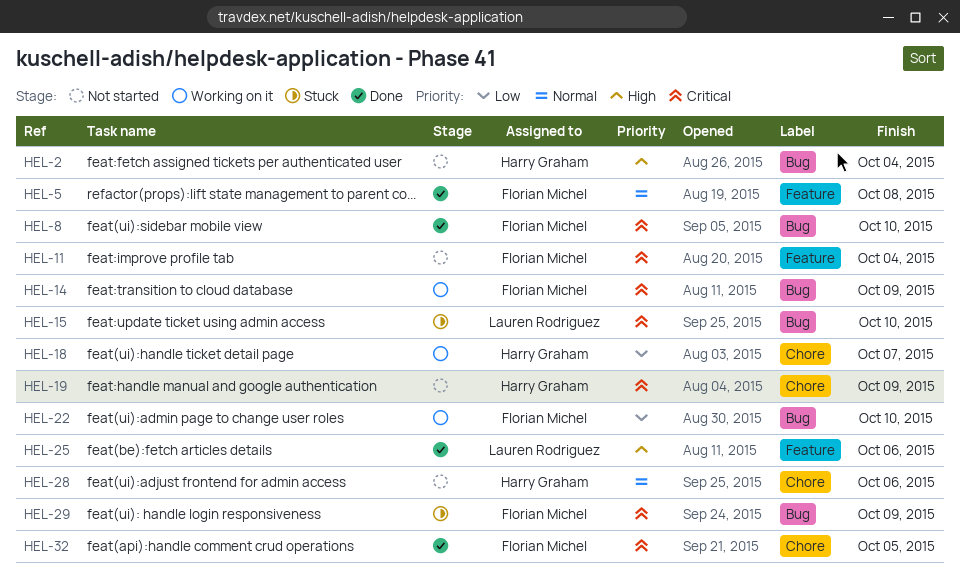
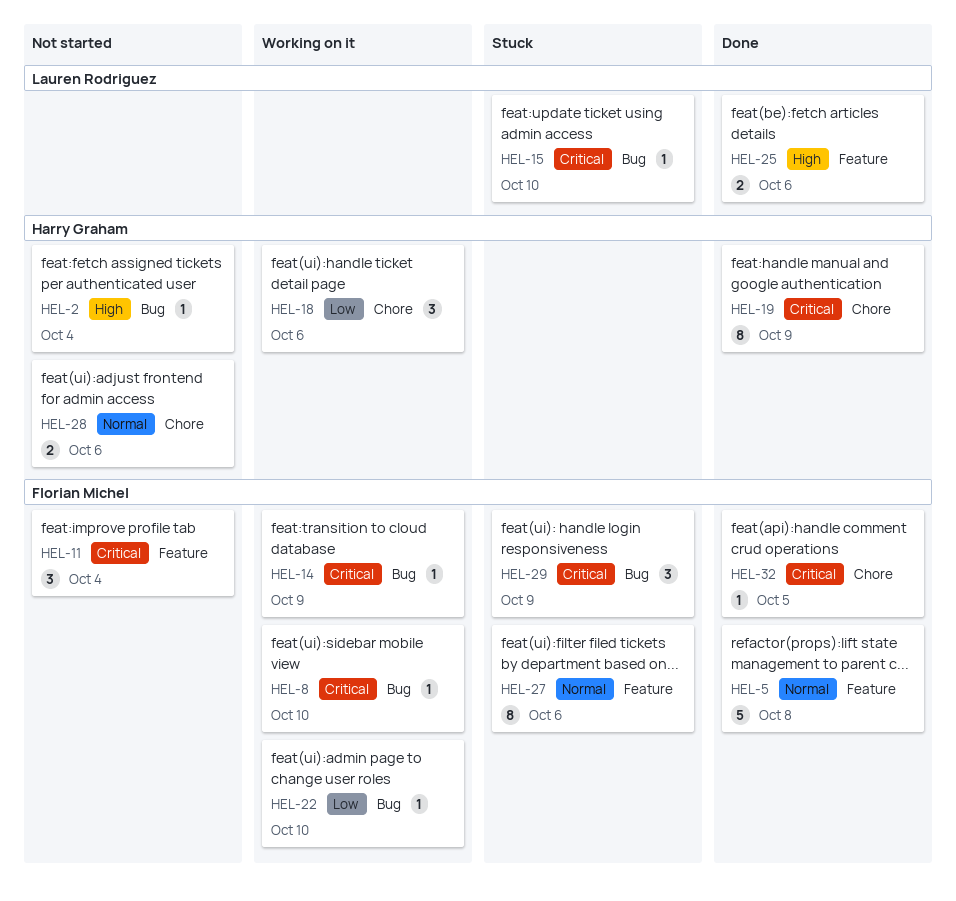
HEL-8, status: Done -> Working on it
HEL-18, due: Oct 7 -> Oct 6
HEL-19, status: Not started -> Done
HEL-27: none -> present

